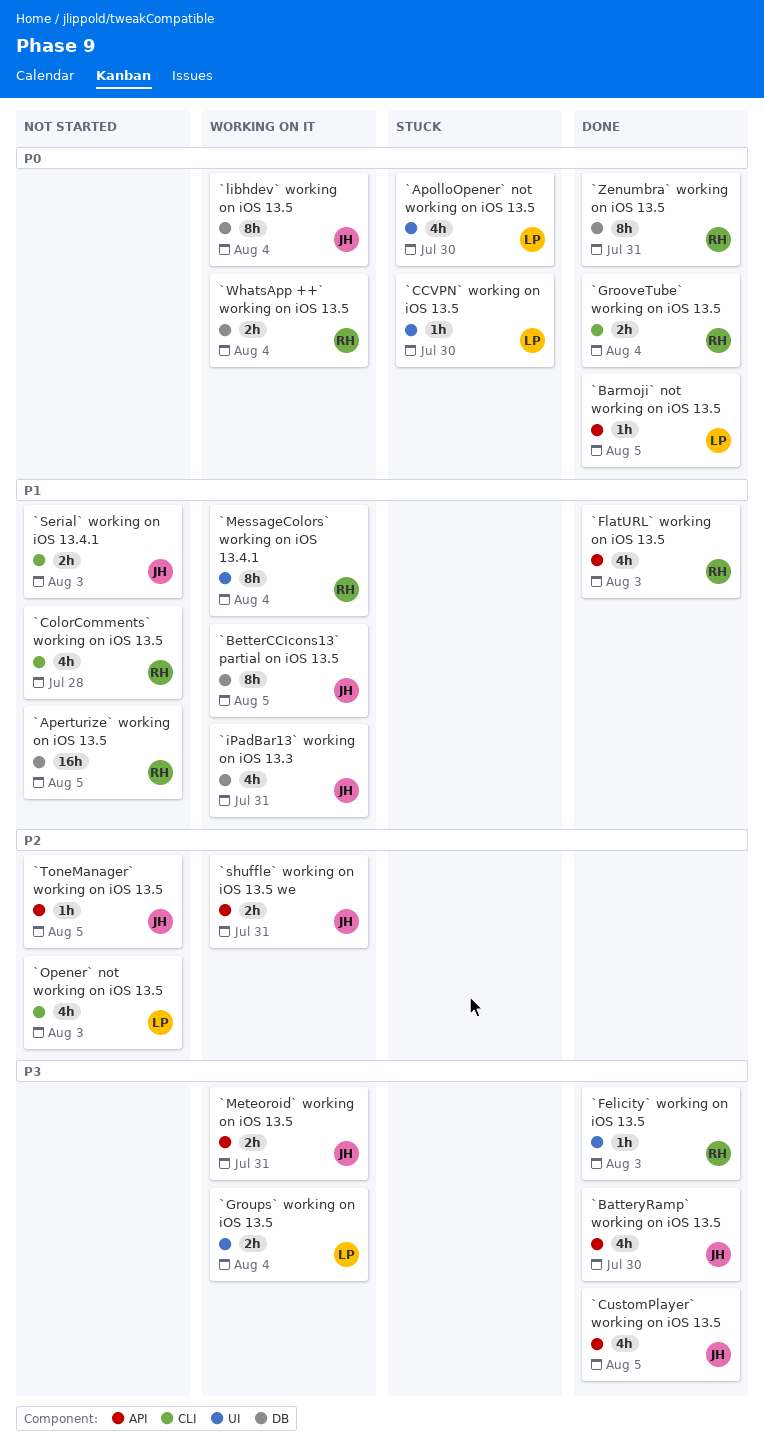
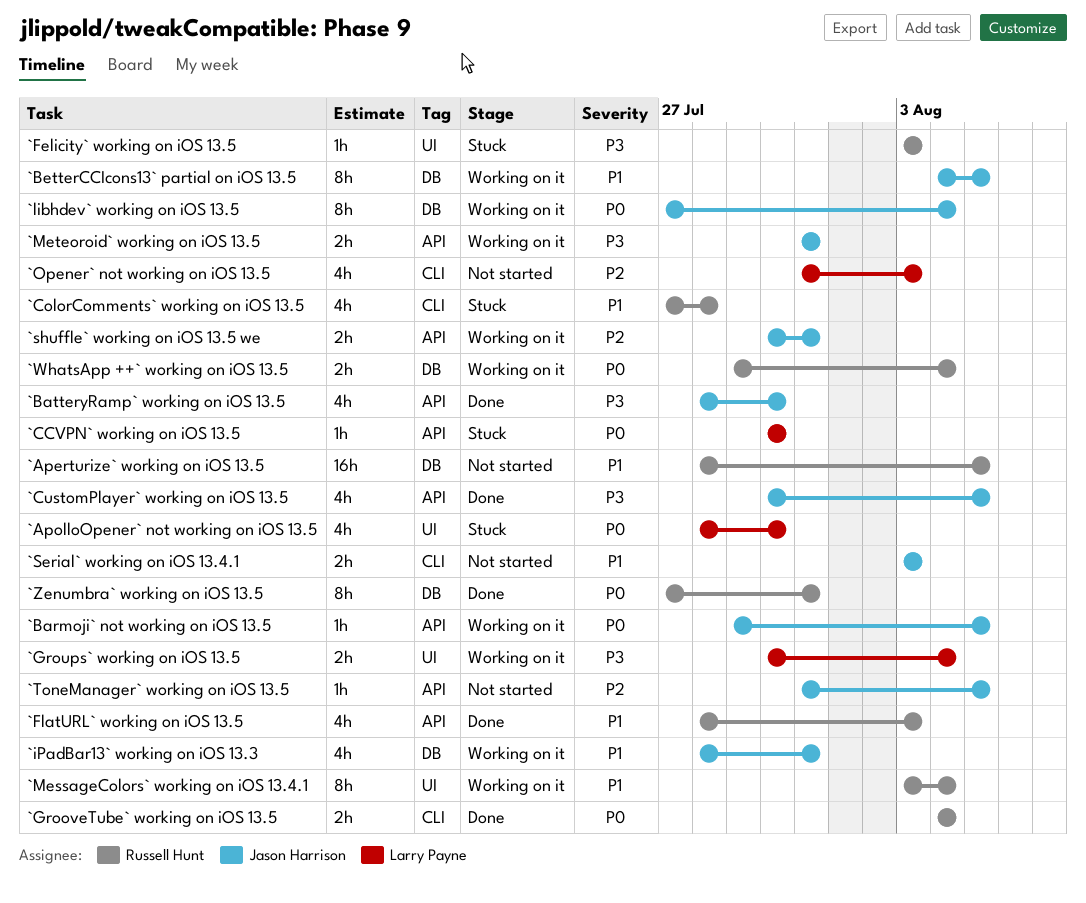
`Barmoji` not working on iOS 13.5, status: Done -> Working on it
`Barmoji` not working on iOS 13.5, owner: Larry Payne -> Jason Harrison
`CCVPN` working on iOS 13.5, label: UI -> API
`ColorComments` working on iOS 13.5, status: Not started -> Stuck
`Felicity` working on iOS 13.5, status: Done -> Stuck

